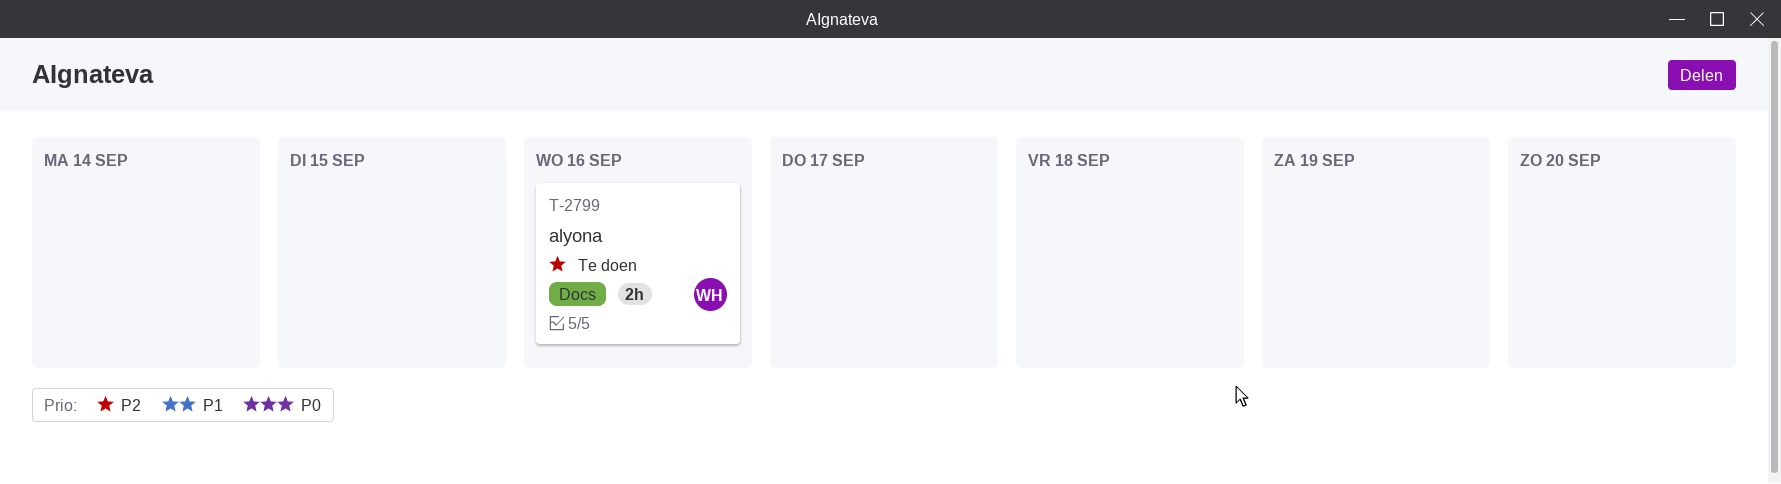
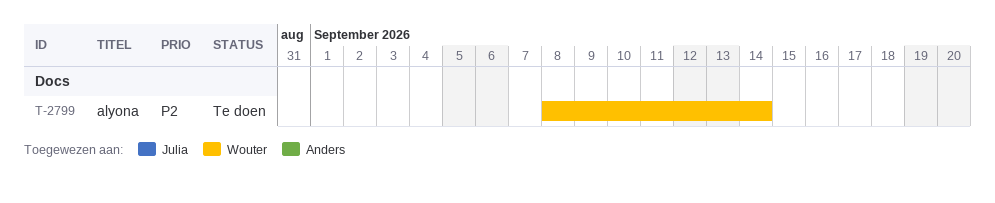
T-2799, due: Sep 16 -> Sep 14

